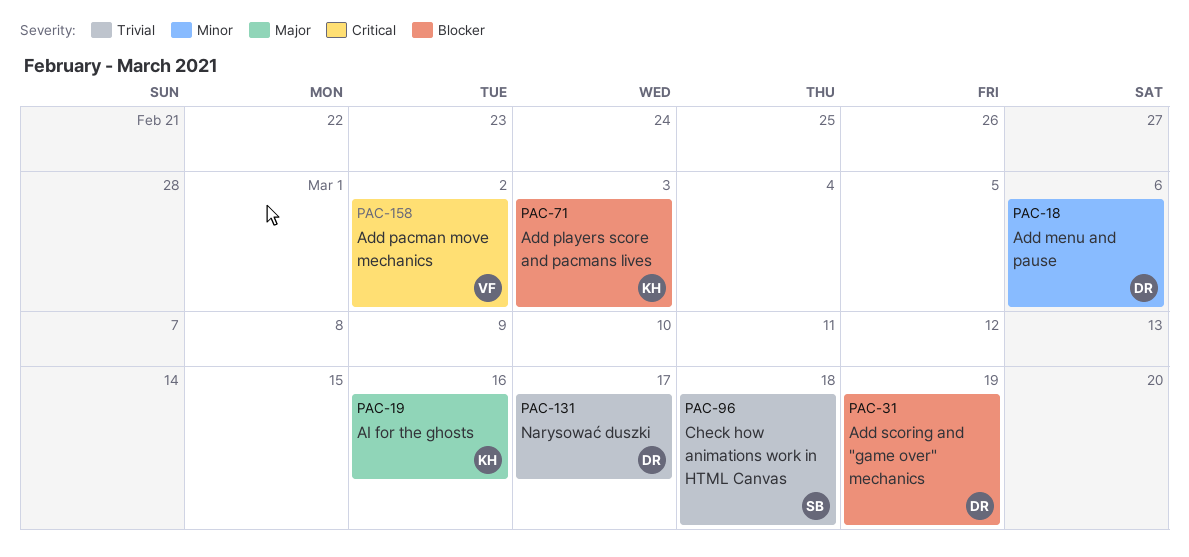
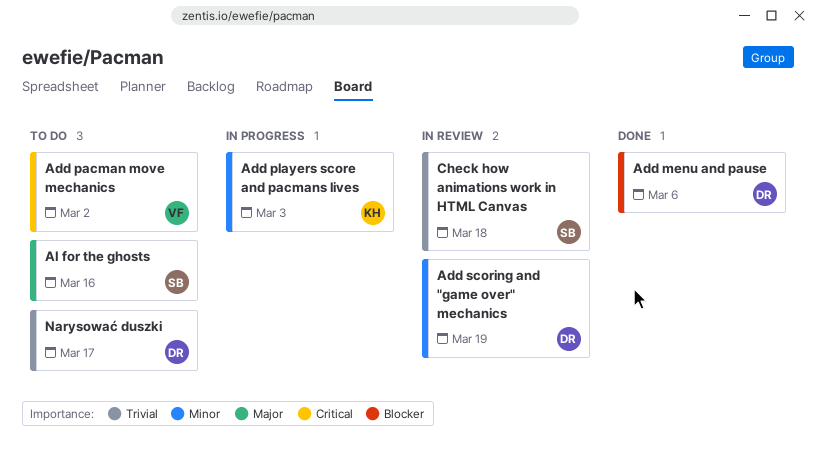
Add menu and pause, priority: Minor -> Blocker
Add players score and pacmans lives, priority: Blocker -> Minor
Add scoring and "game over" mechanics, priority: Blocker -> Minor
AI for the ghosts, owner: KH -> SB

